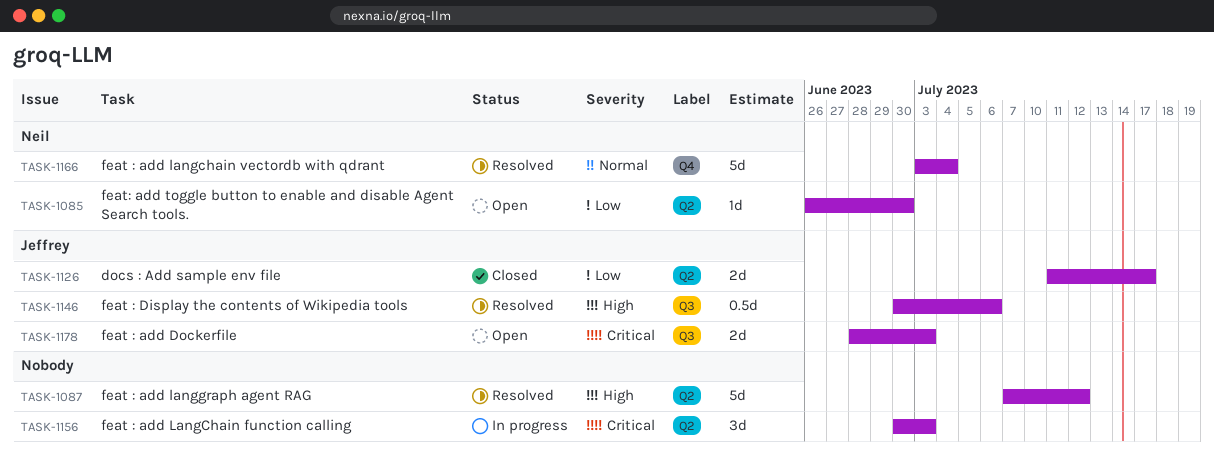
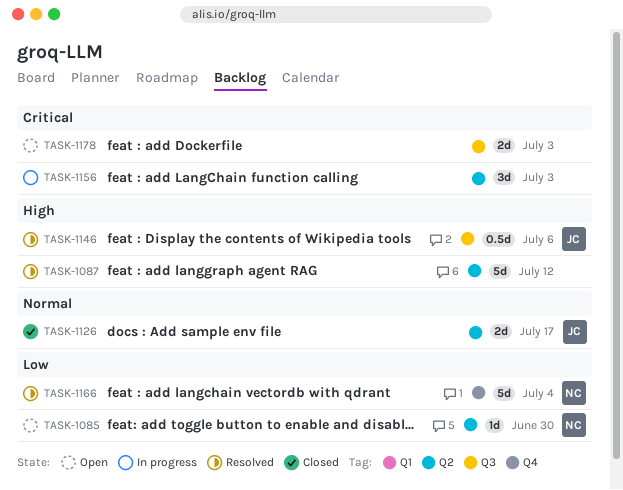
TASK-1126, priority: Low -> Normal
TASK-1166, priority: Normal -> Low
TASK-1178, owner: Jeffrey -> none

